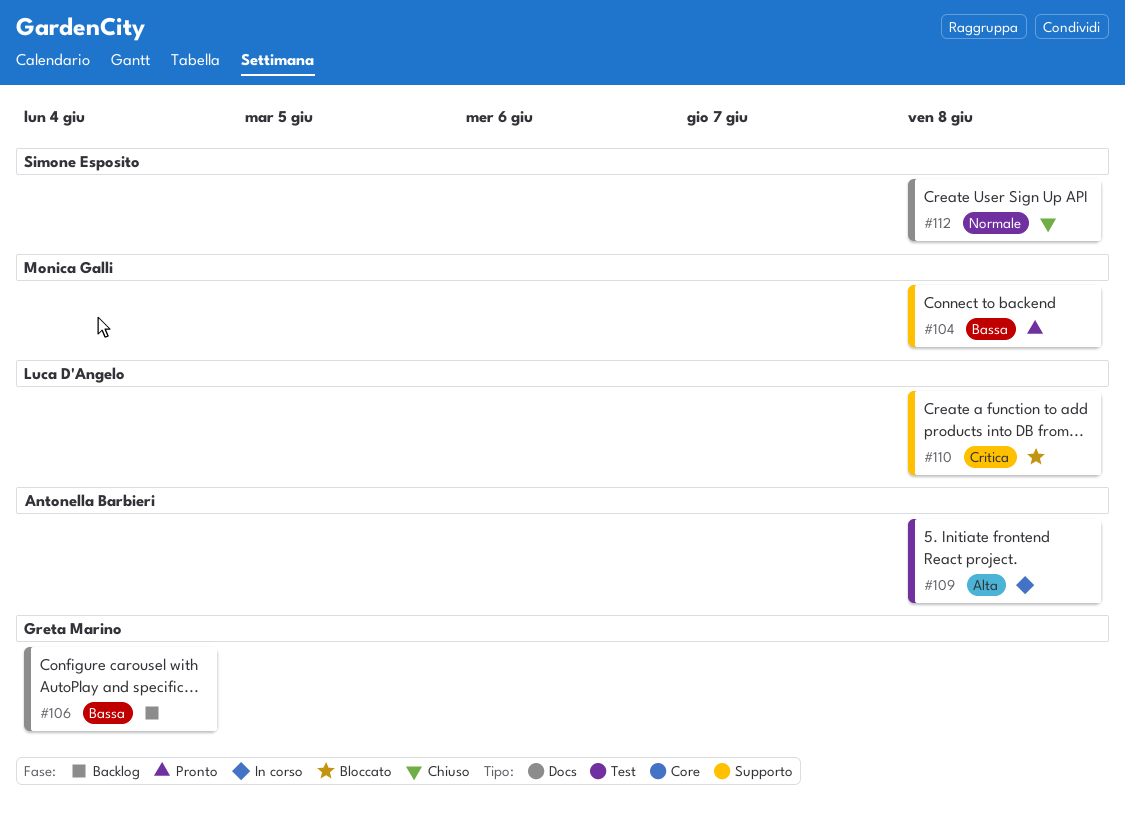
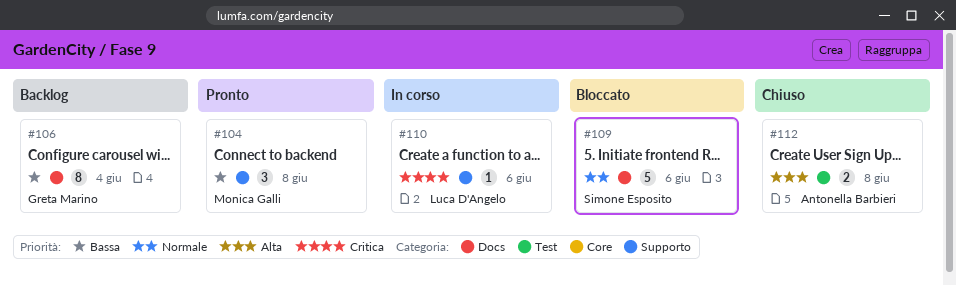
#109, status: In corso -> Bloccato
#109, owner: Antonella Barbieri -> Simone Esposito
#109, priority: Alta -> Normale
#109, label: Test -> Docs
#109, due: Jun 8 -> Jun 6
#110, status: Bloccato -> In corso
#110, due: Jun 8 -> Jun 6
#112, owner: Simone Esposito -> Antonella Barbieri
#112, priority: Normale -> Alta
#112, label: Docs -> Test

